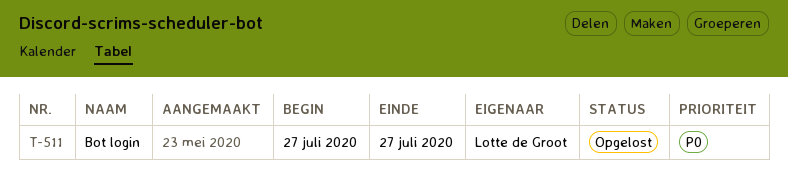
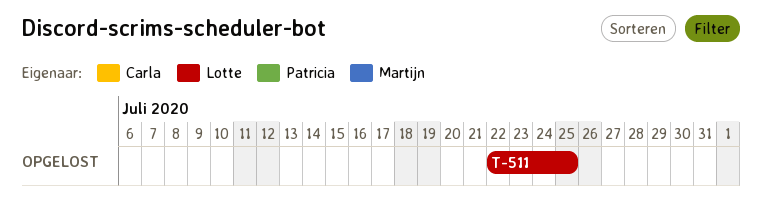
T-511, start: Jul 27 -> Jul 22
T-511, due: Jul 27 -> Jul 25

